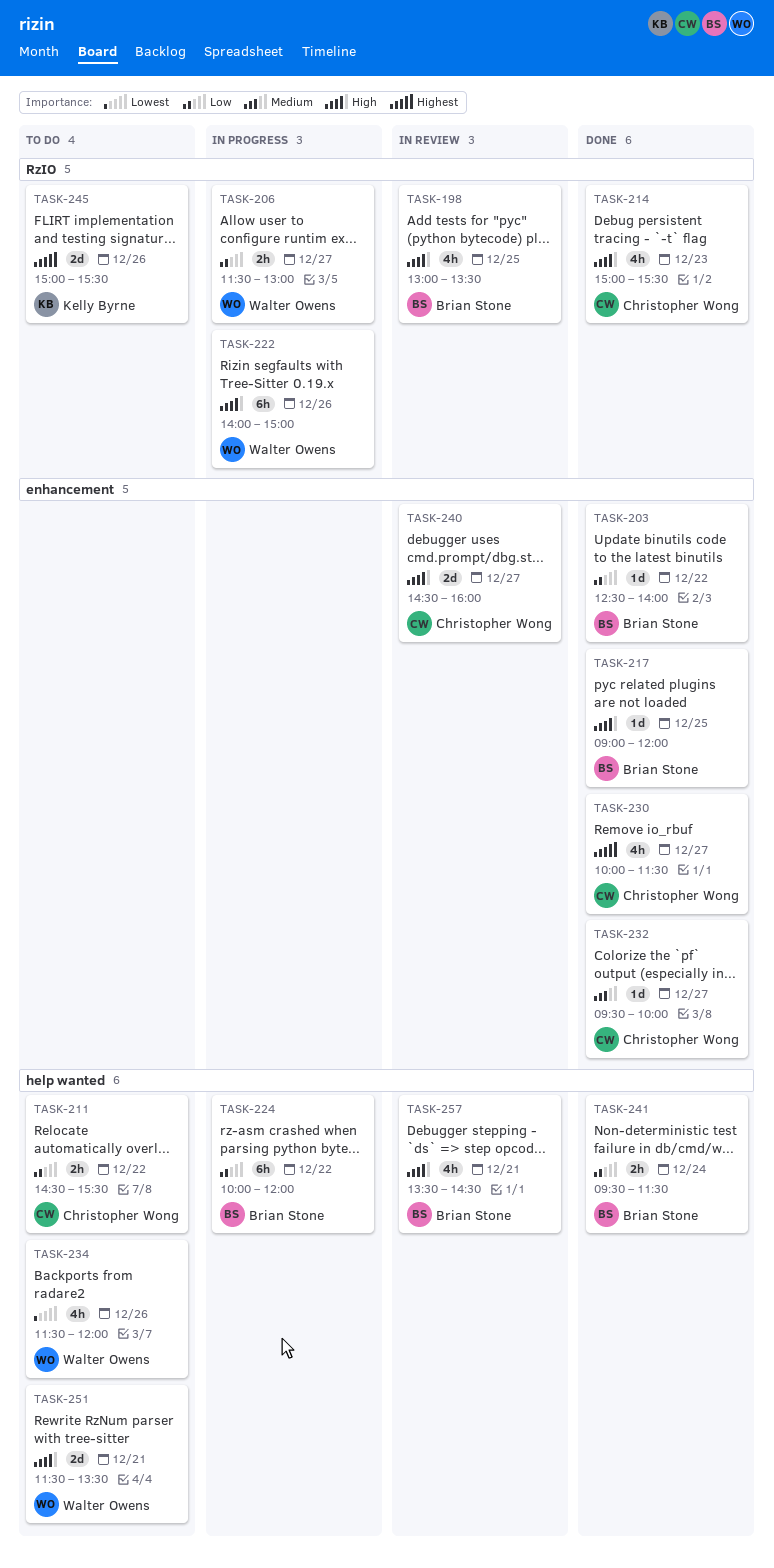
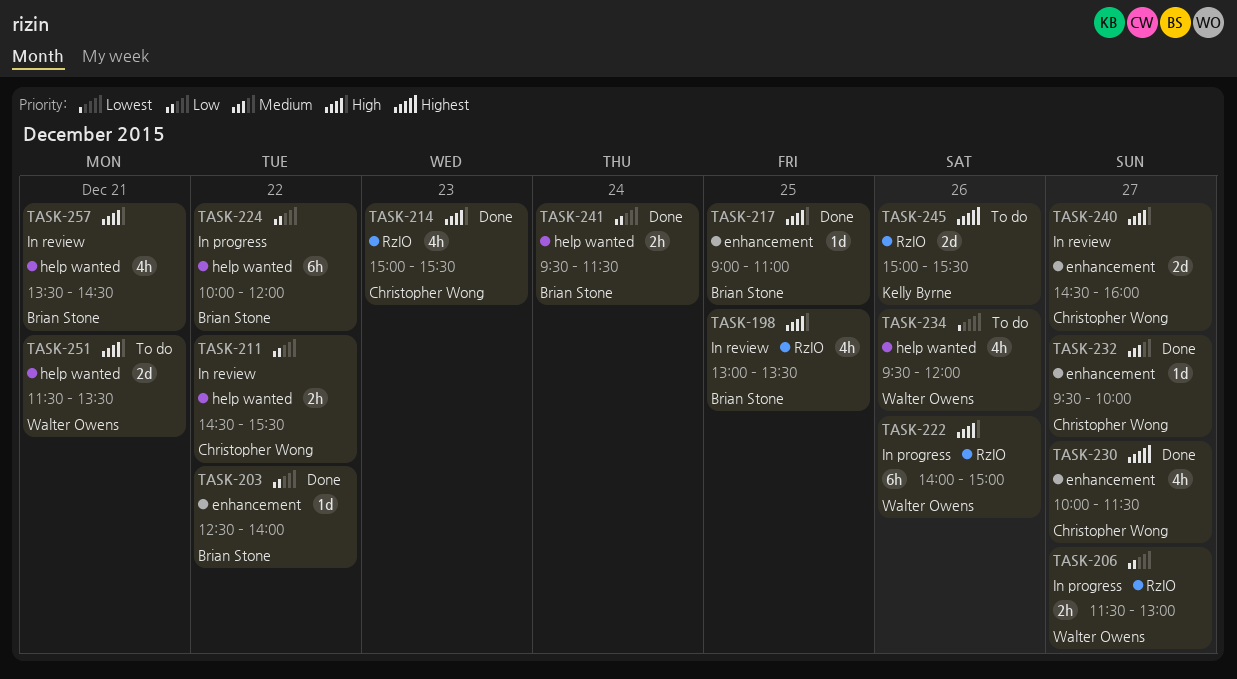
TASK-211, status: To do -> In review
TASK-217, ends: 12:00 -> 11:00
TASK-234, begins: 11:30 -> 09:30

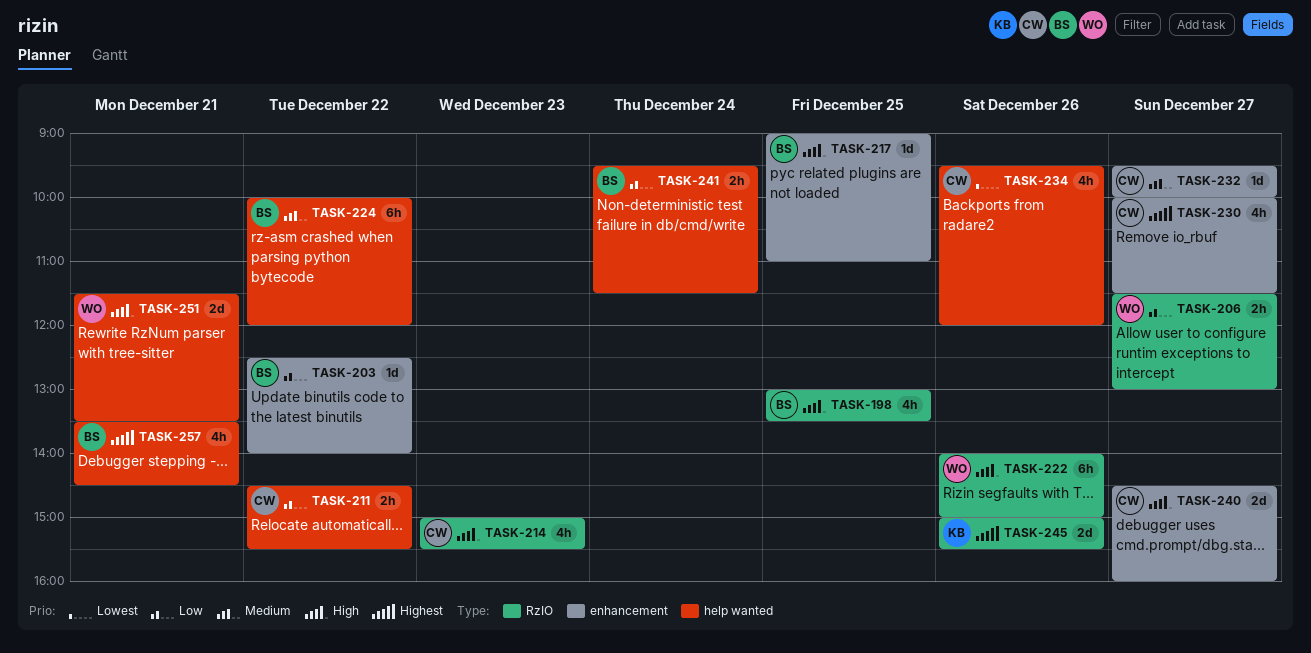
TASK-224, priority: Low -> Medium
TASK-234, owner: Walter Owens -> Christopher Wong
TASK-257, priority: High -> Highest

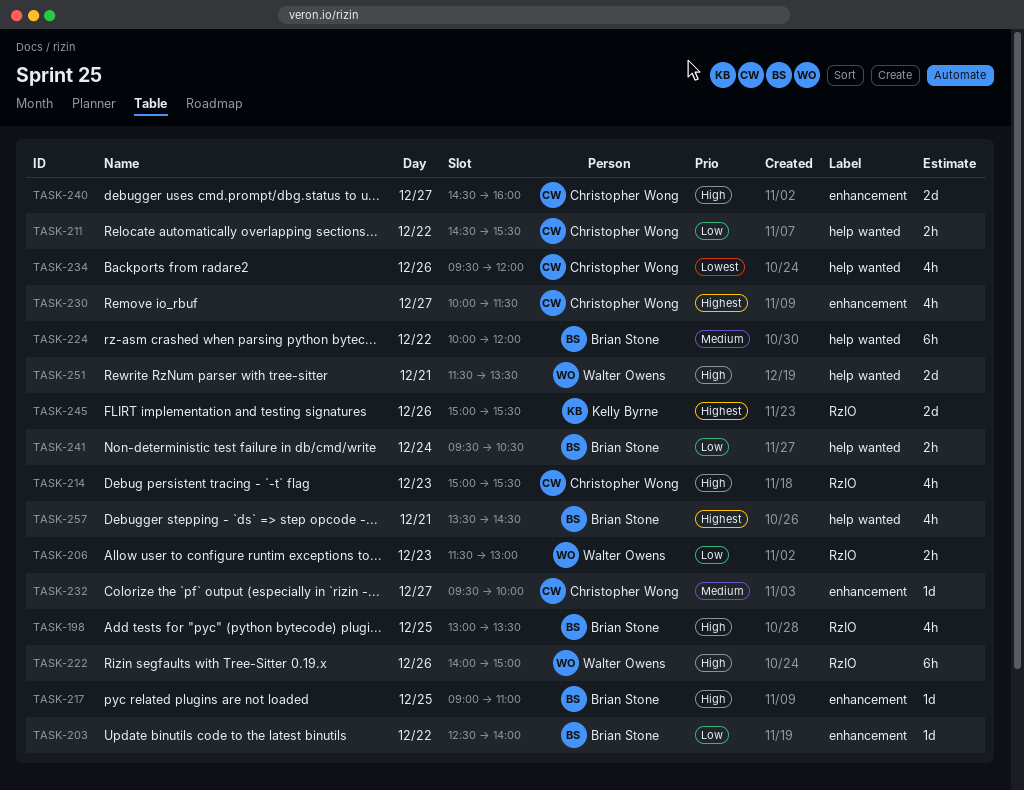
TASK-206, day: Dec 27 -> Dec 23
TASK-241, ends: 11:30 -> 10:30

